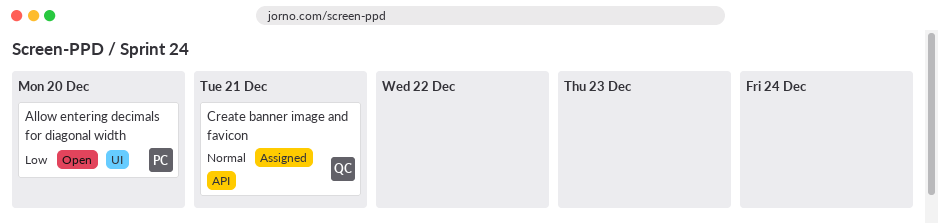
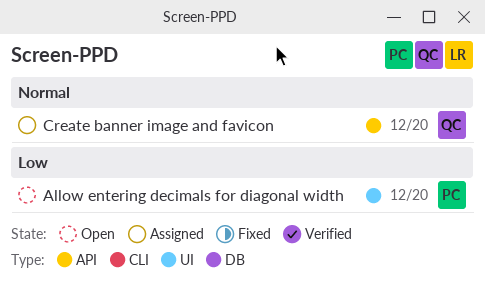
Create banner image and favicon, due: Dec 21 -> Dec 20

